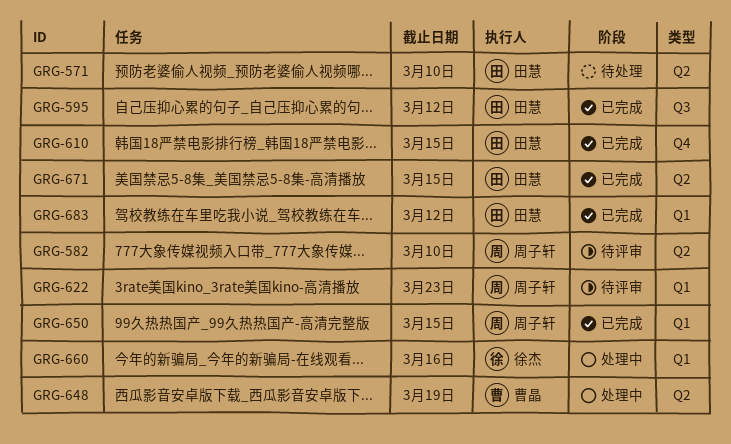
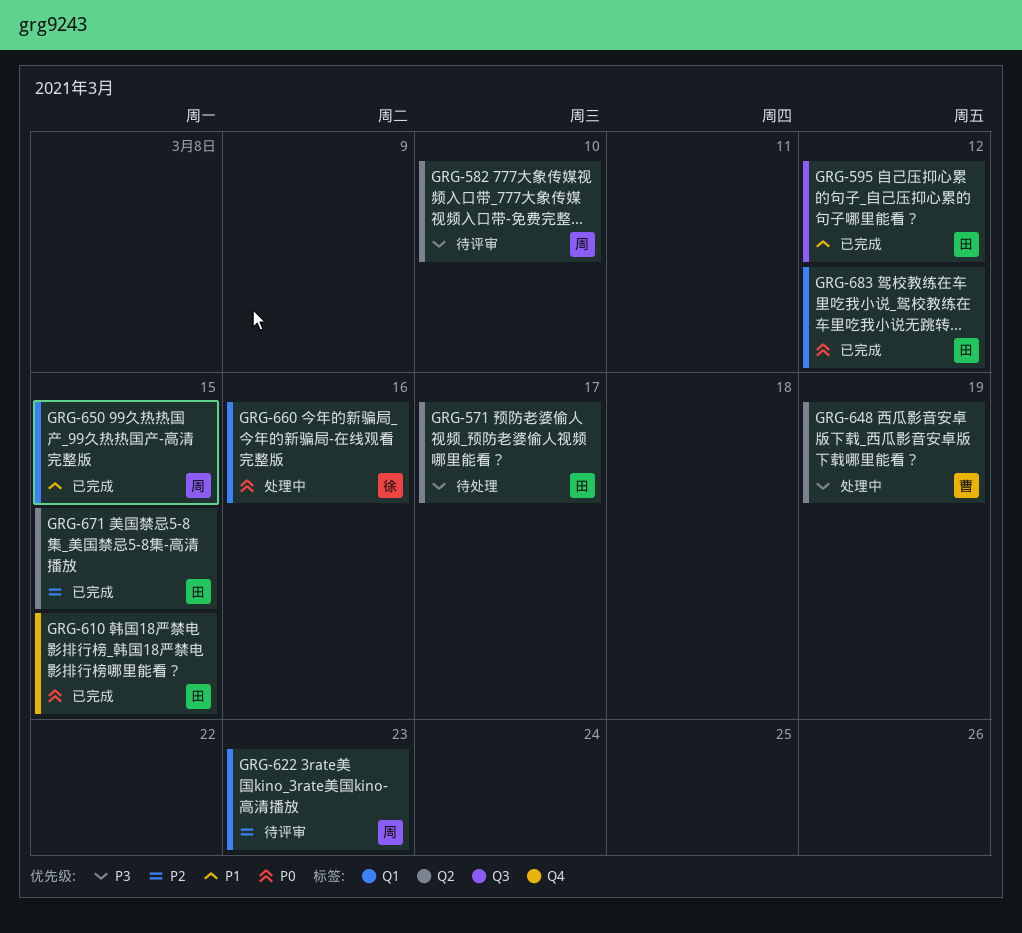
GRG-571, due: Mar 10 -> Mar 17

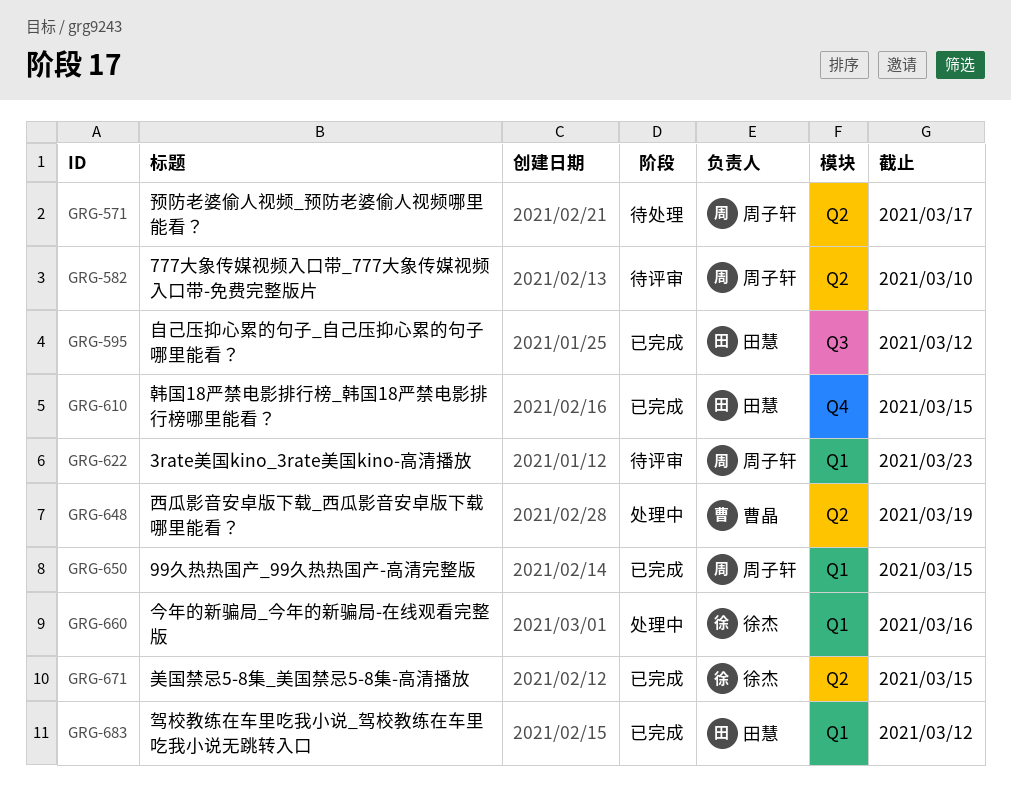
GRG-571, owner: 田慧 -> 周子轩
GRG-671, owner: 田慧 -> 徐杰

